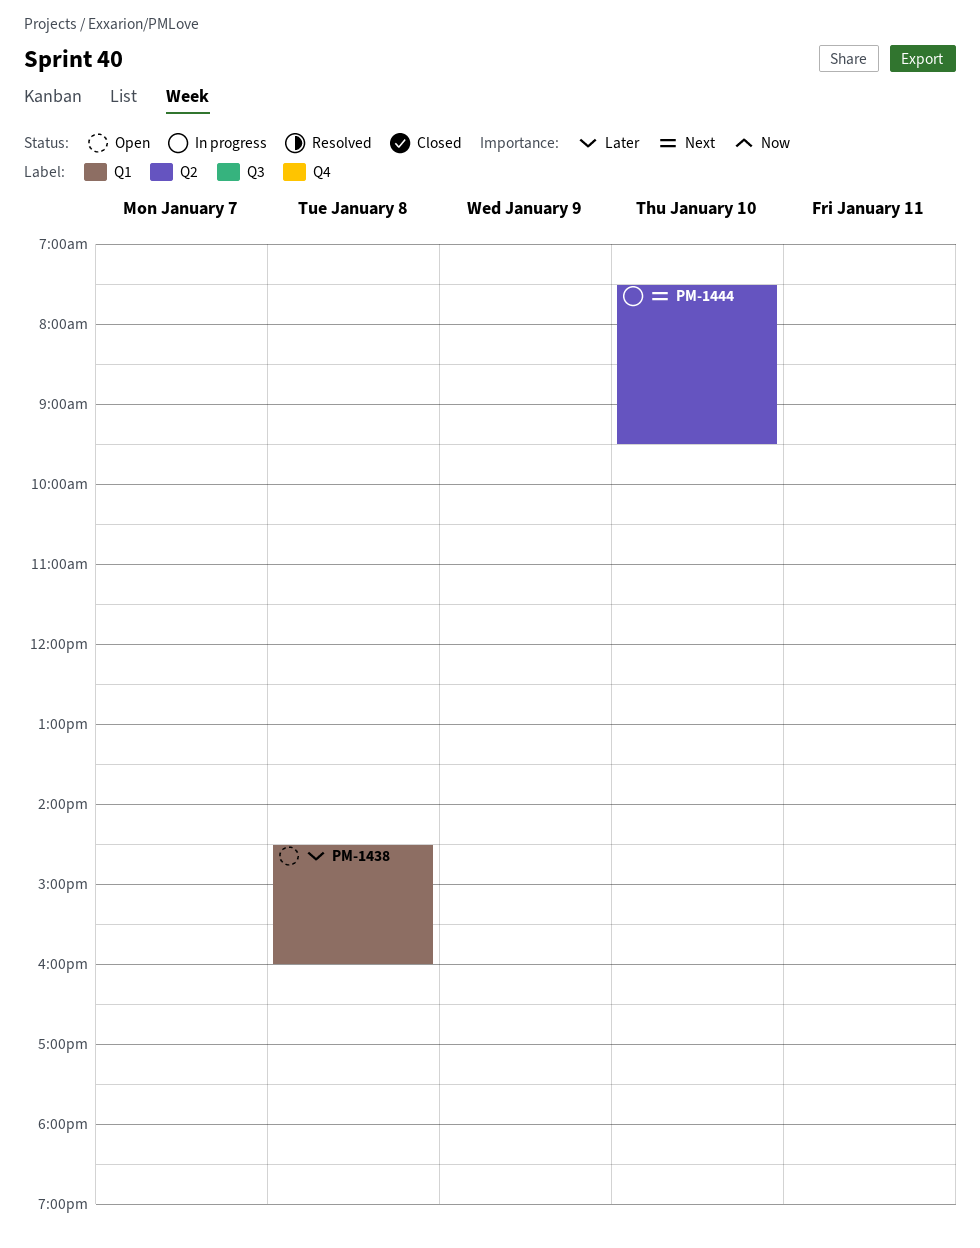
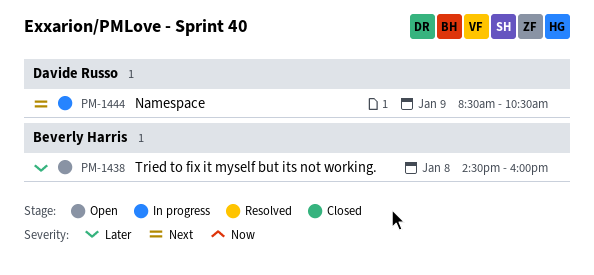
PM-1444, day: Jan 10 -> Jan 9
PM-1444, begins: 07:30 -> 08:30
PM-1444, ends: 09:30 -> 10:30

